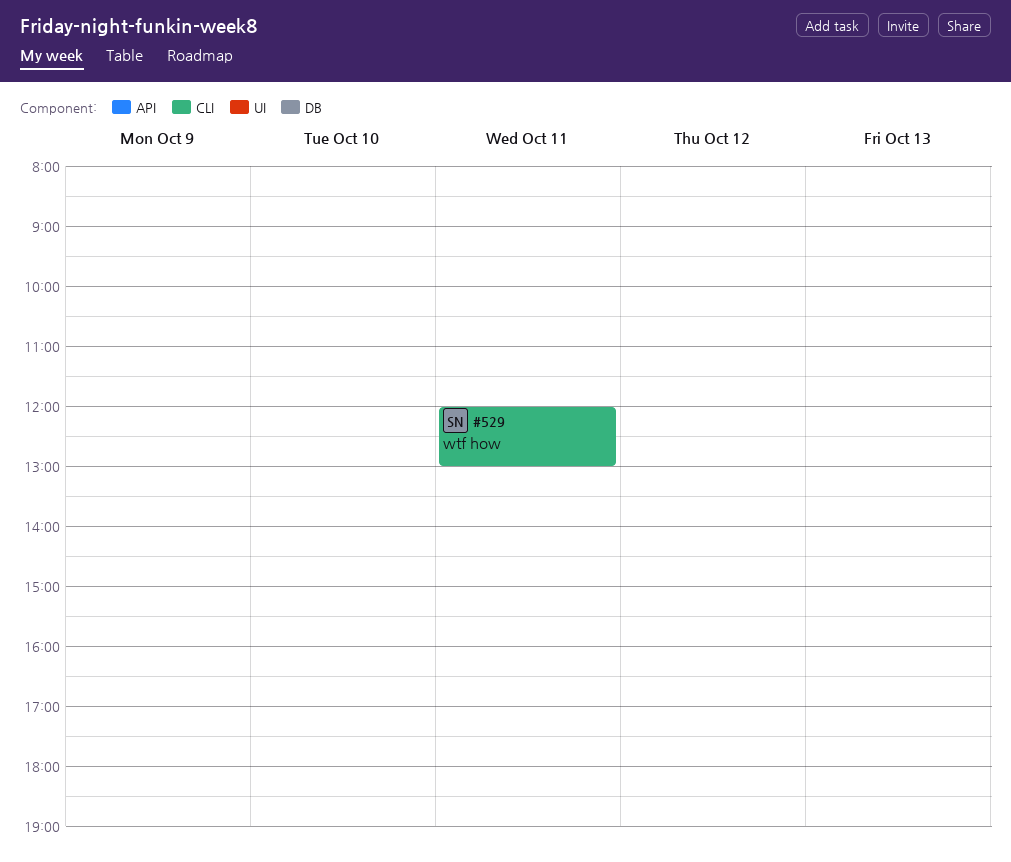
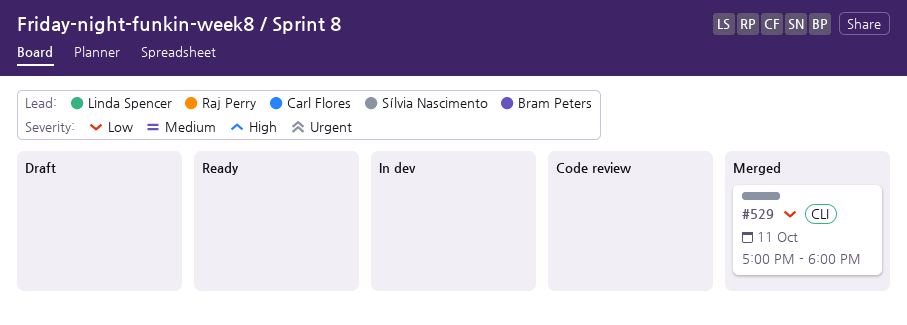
#529, begins: 12:00 -> 17:00
#529, ends: 13:00 -> 18:00

